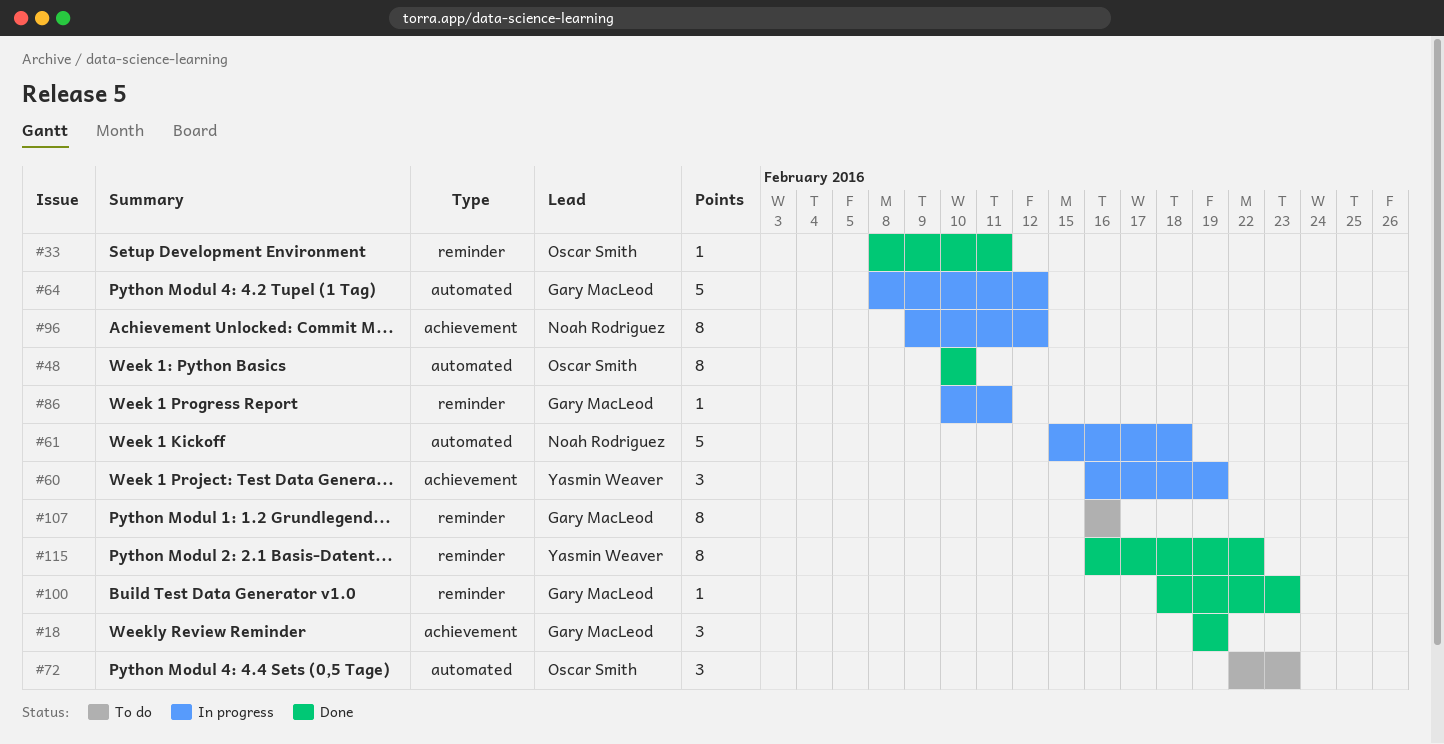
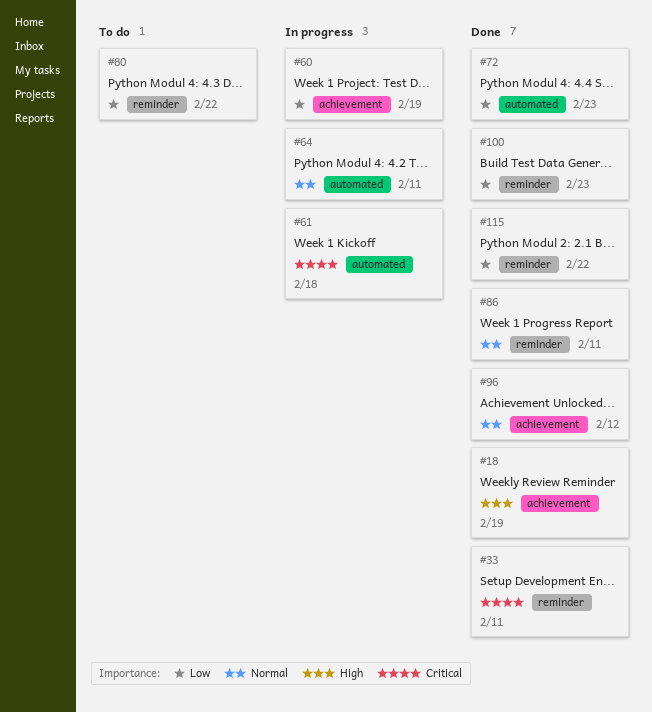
#48: present -> none
#64, due: Feb 12 -> Feb 11
#72, status: To do -> Done
#80: none -> present
#86, status: In progress -> Done
#96, status: In progress -> Done
#107: present -> none

